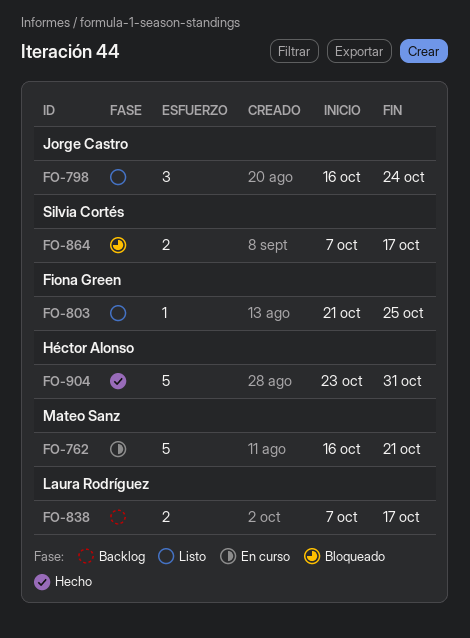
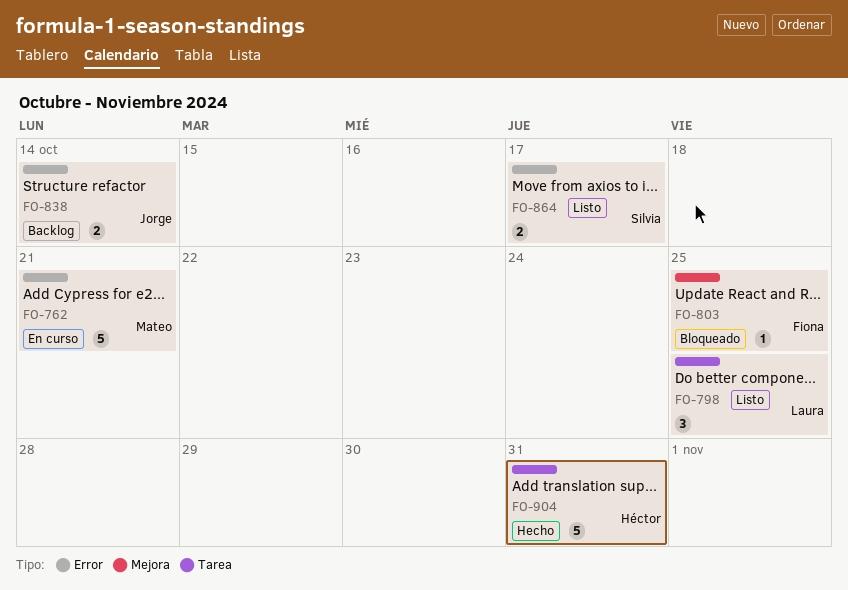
FO-798, owner: Jorge Castro -> Laura Rodríguez
FO-798, due: Oct 24 -> Oct 25
FO-803, status: Listo -> Bloqueado
FO-838, owner: Laura Rodríguez -> Jorge Castro
FO-838, due: Oct 17 -> Oct 14
FO-864, status: Bloqueado -> Listo

